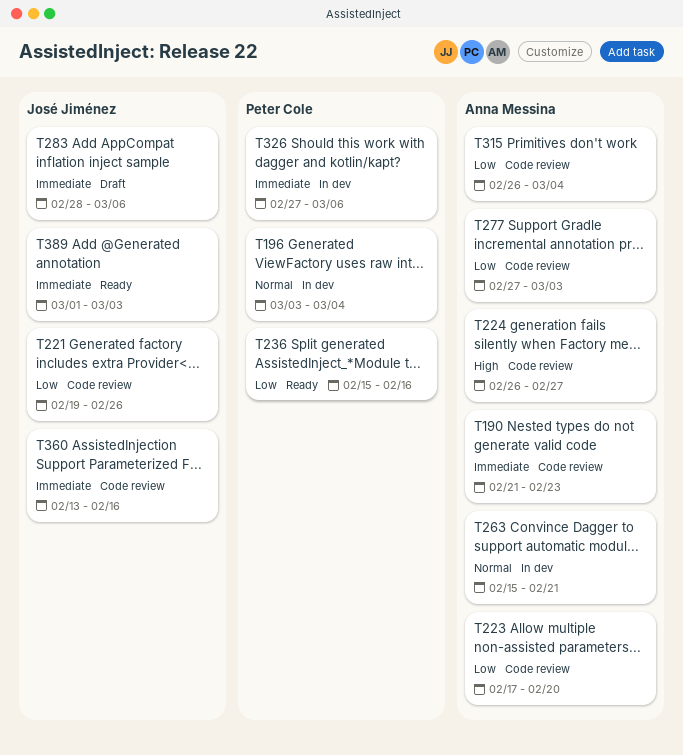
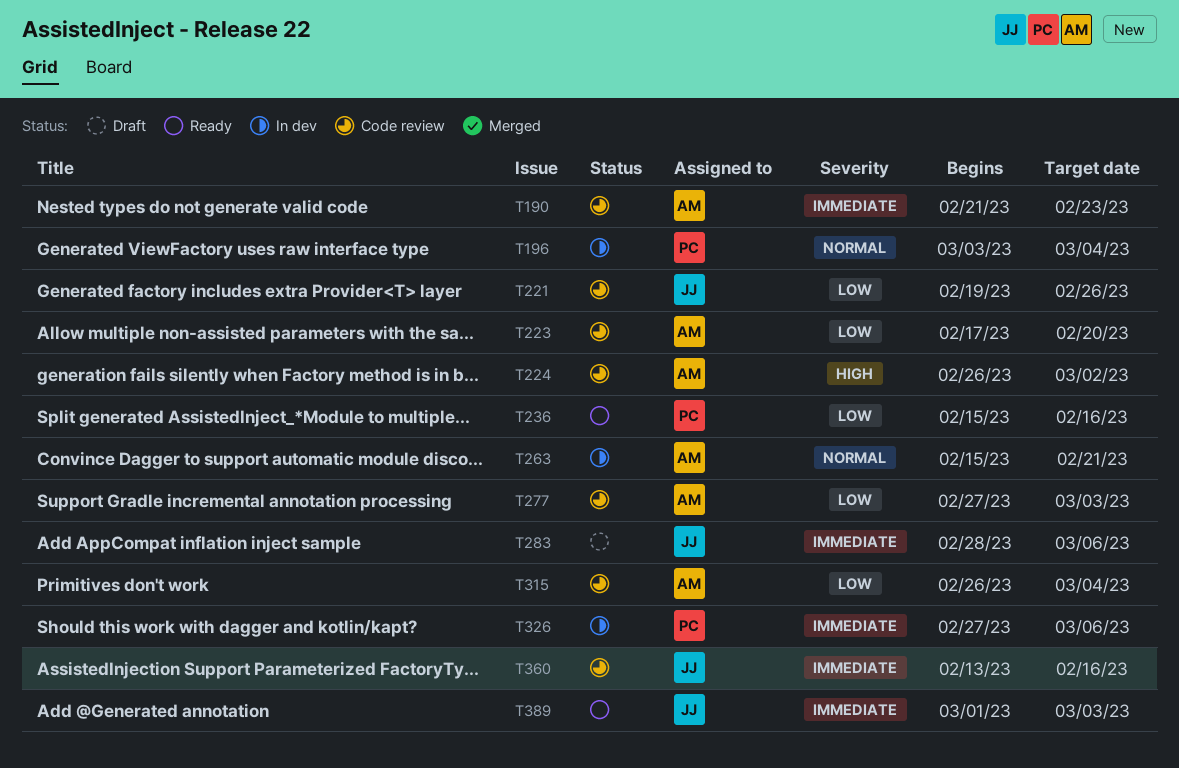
T224, due: Feb 27 -> Mar 2

